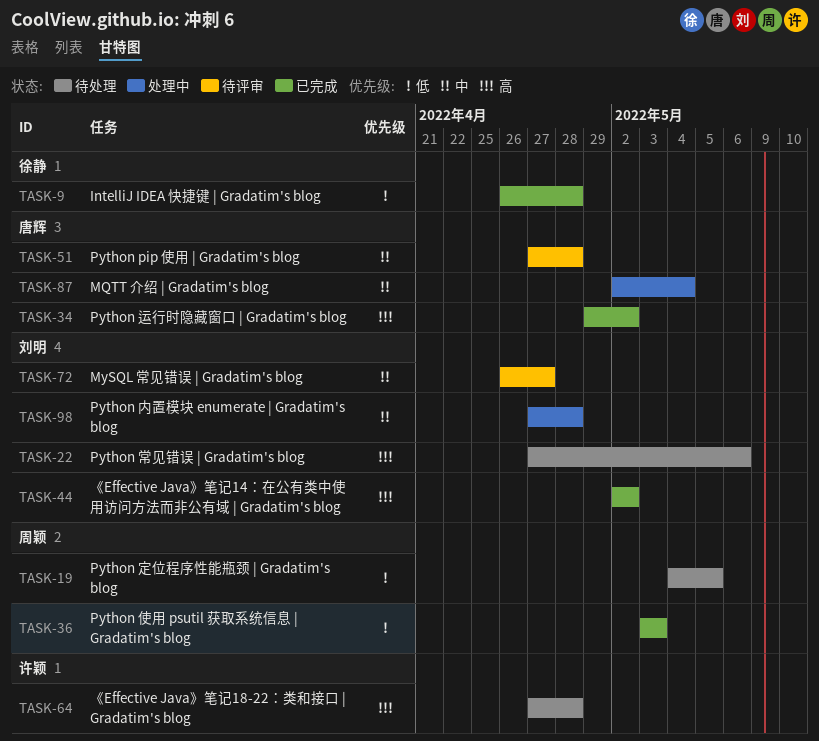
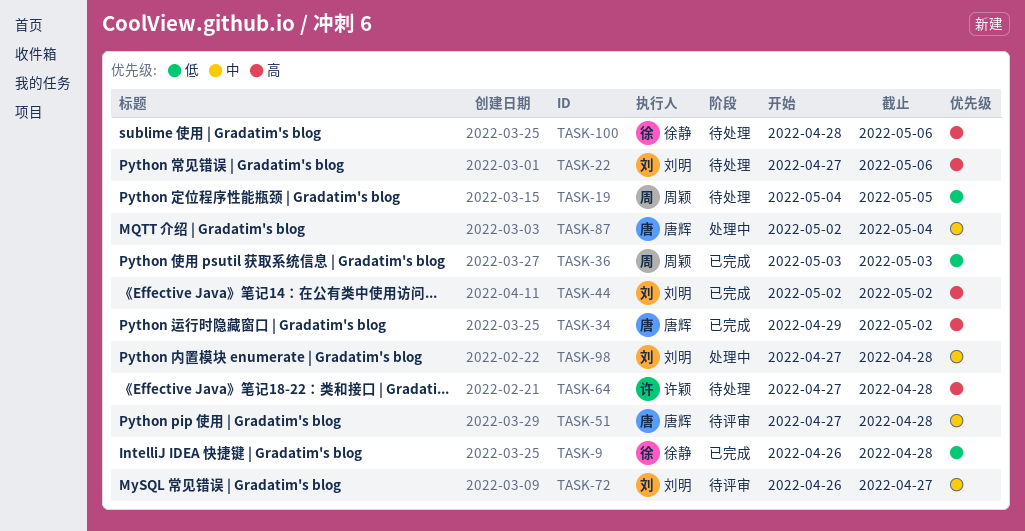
TASK-100: none -> present

